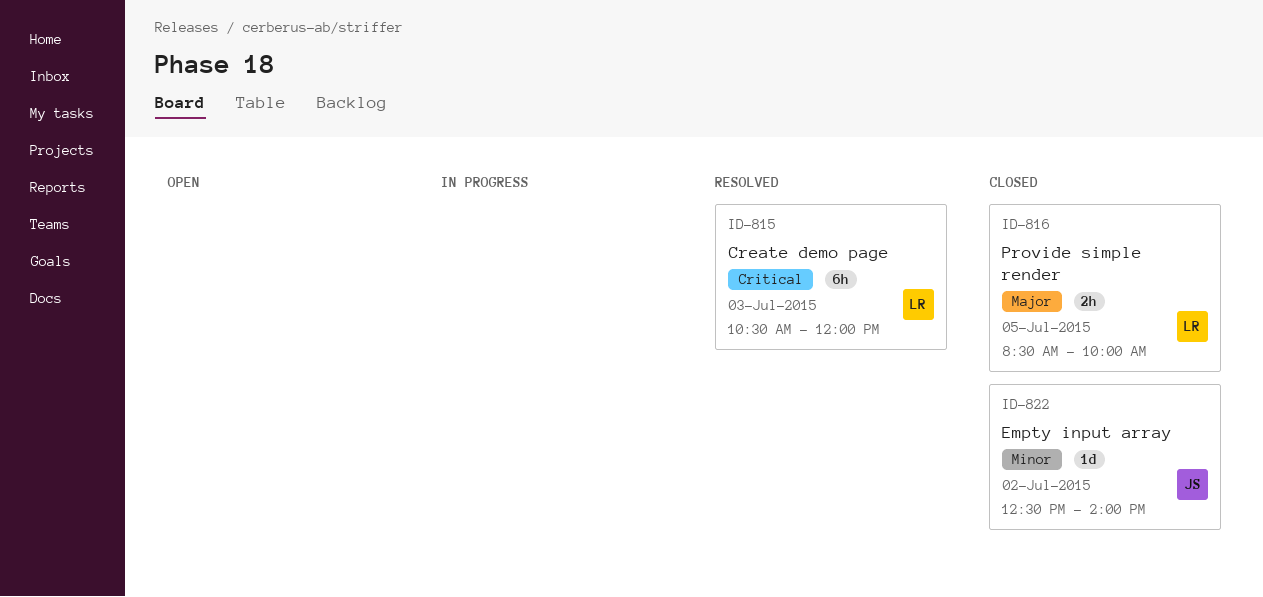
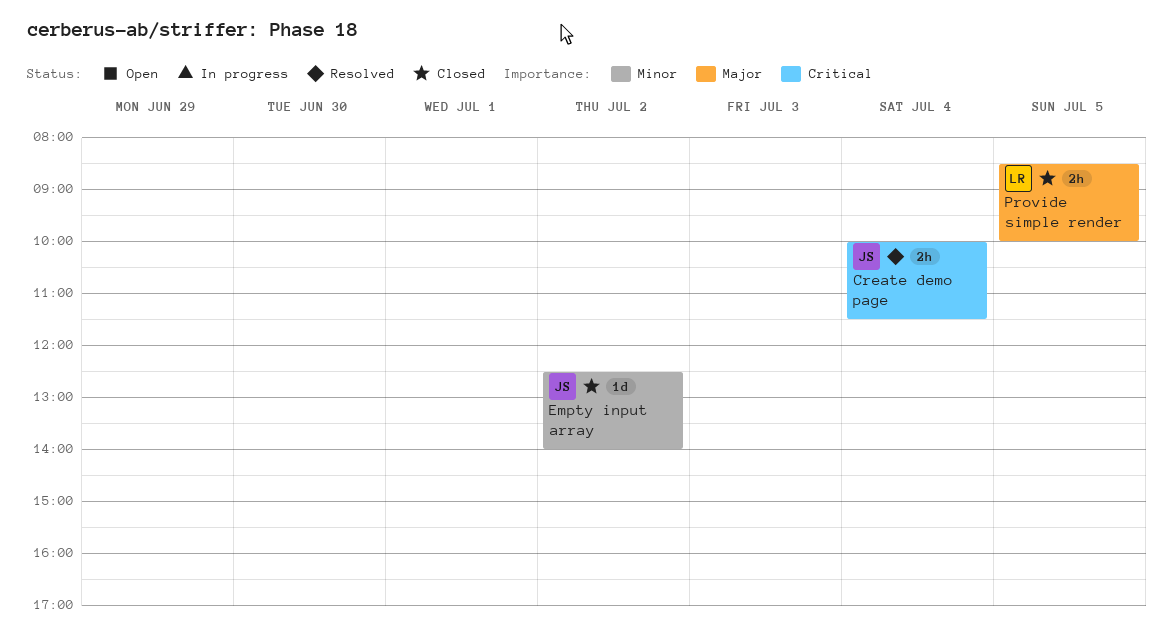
Create demo page, owner: LR -> JS
Create demo page, estimate: 6h -> 2h
Create demo page, day: Jul 3 -> Jul 4
Create demo page, begins: 10:30 -> 10:00
Create demo page, ends: 12:00 -> 11:30

